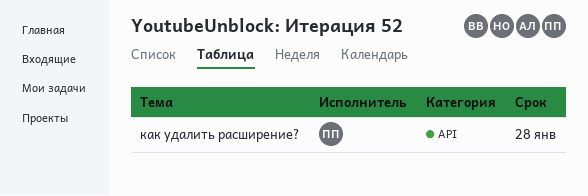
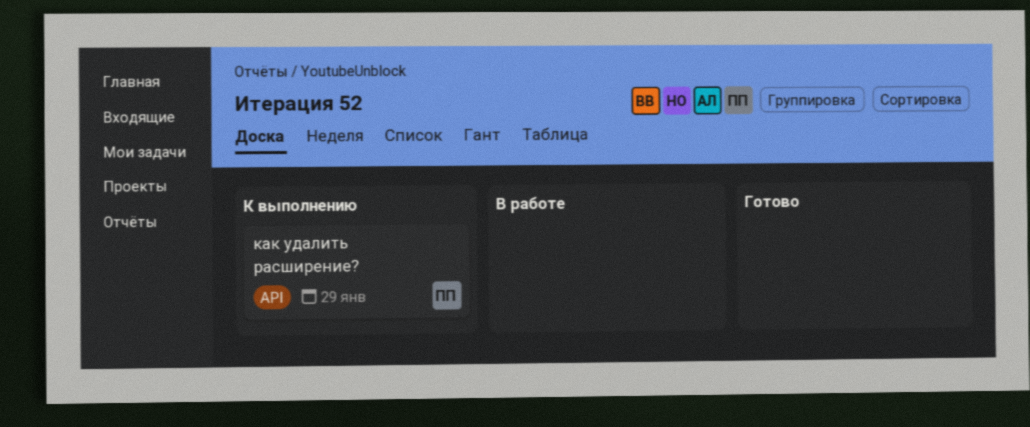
как удалить расширение?, due: Jan 28 -> Jan 29

